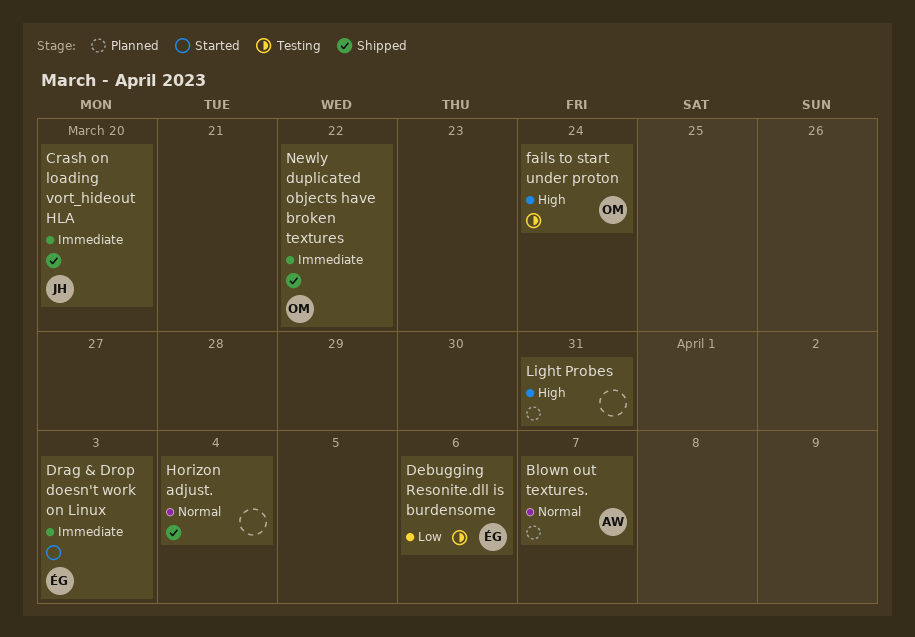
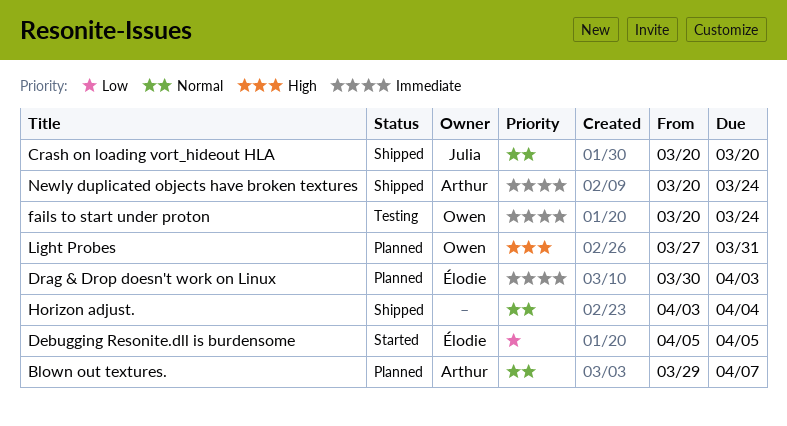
Crash on loading vort_hideout HLA, priority: Immediate -> Normal
Debugging Resonite.dll is burdensome, status: Testing -> Started
Debugging Resonite.dll is burdensome, due: Apr 6 -> Apr 5
Drag & Drop doesn't work on Linux, status: Started -> Planned
fails to start under proton, priority: High -> Immediate
Light Probes, owner: none -> Owen
Newly duplicated objects have broken textures, owner: Owen -> Arthur
Newly duplicated objects have broken textures, due: Mar 22 -> Mar 24

